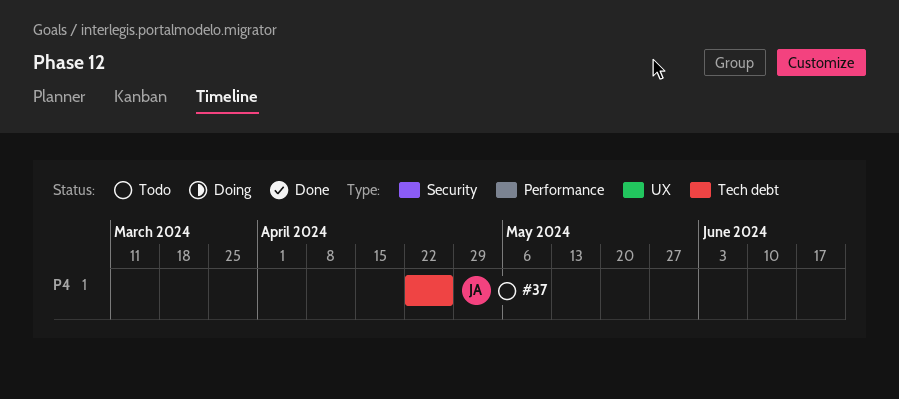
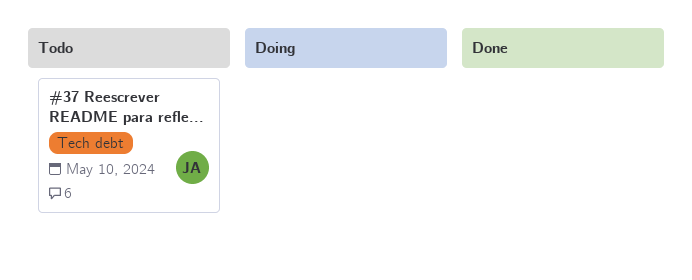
#37, due: Apr 26 -> May 10

